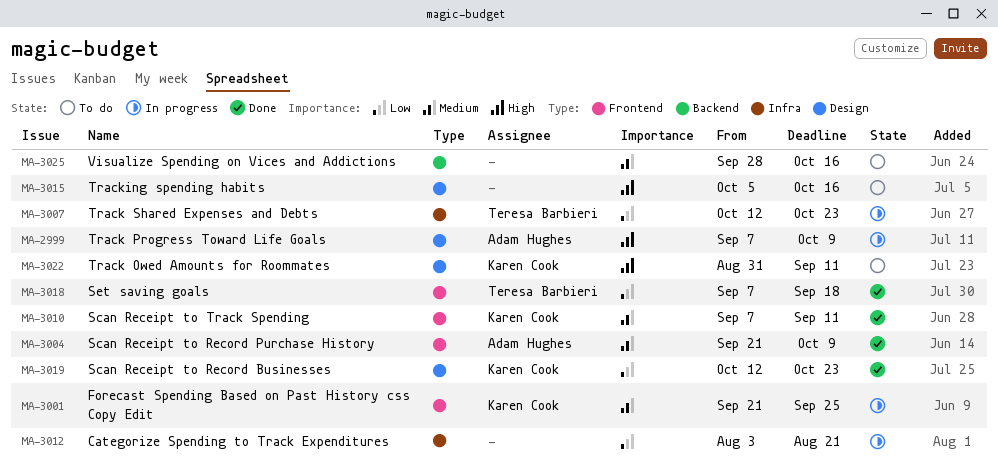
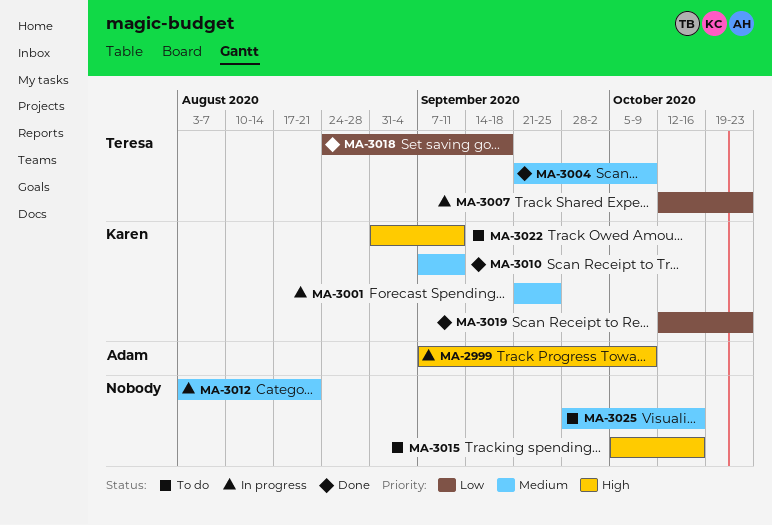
MA-3004, owner: Adam Hughes -> Teresa Barbieri
MA-3012, priority: Low -> Medium
MA-3018, start: Sep 7 -> Aug 24

